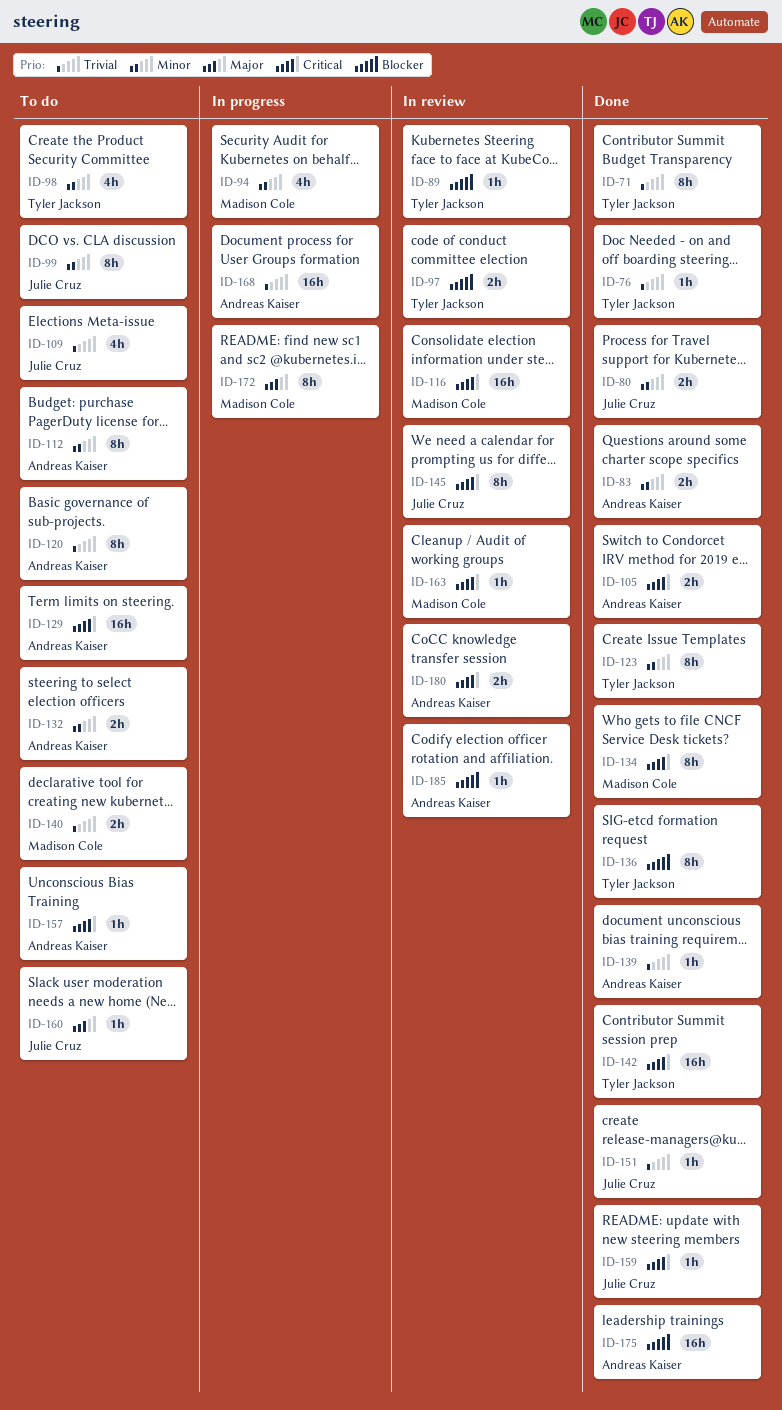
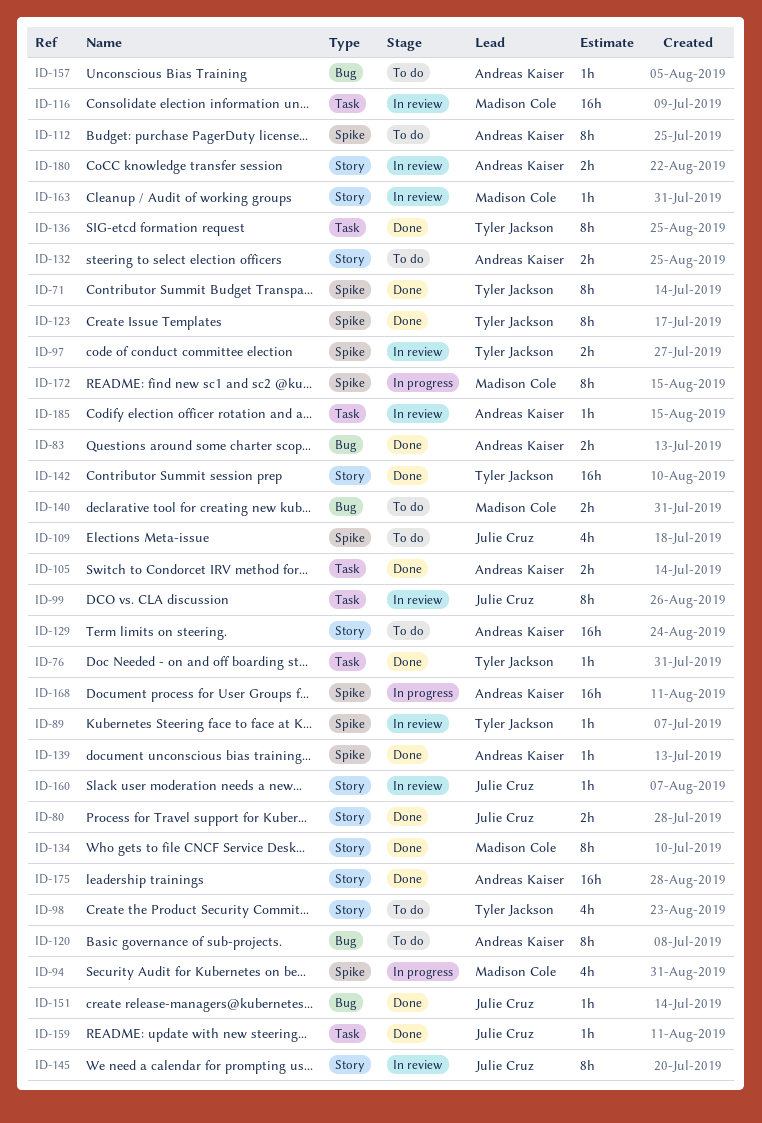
ID-99, status: To do -> In review
ID-160, status: To do -> In review

